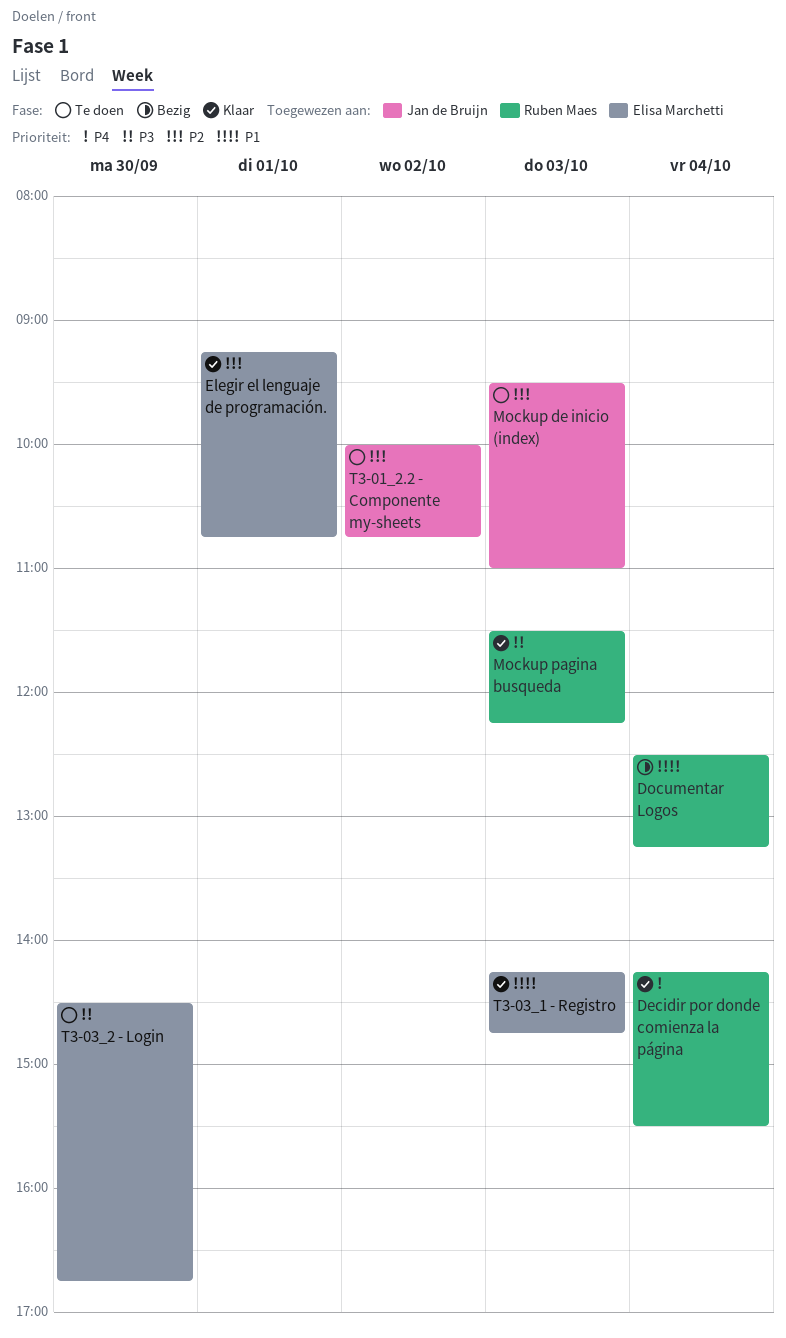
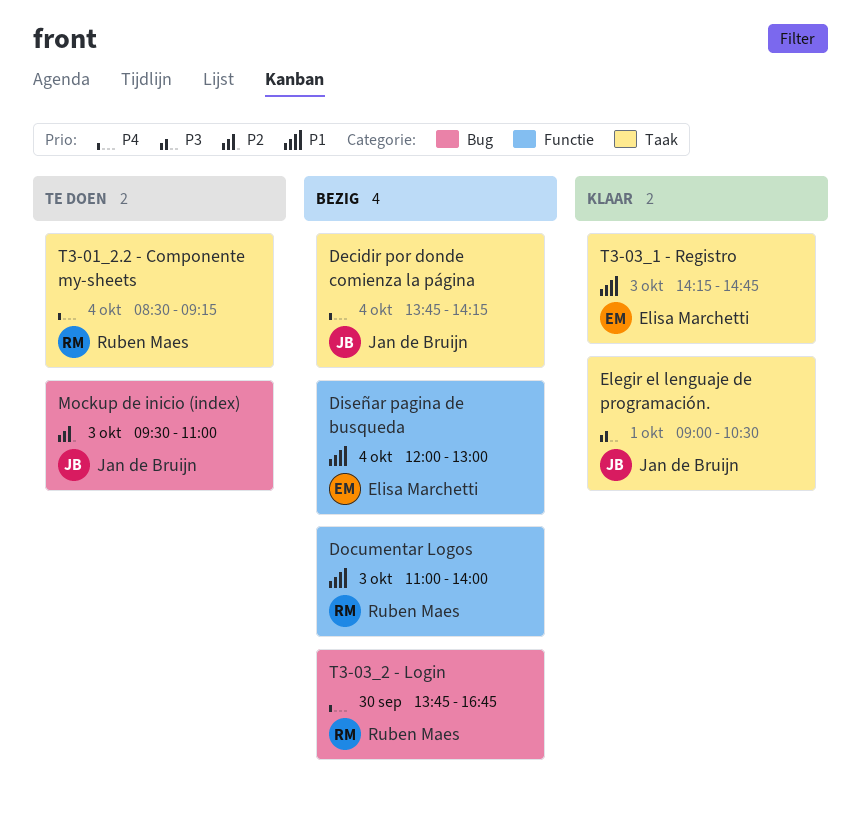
Decidir por donde comienza la página, status: Klaar -> Bezig
Decidir por donde comienza la página, owner: Ruben Maes -> Jan de Bruijn
Decidir por donde comienza la página, begins: 14:15 -> 13:45
Decidir por donde comienza la página, ends: 15:30 -> 14:15
Diseñar pagina de busqueda: none -> present
Documentar Logos, day: Oct 4 -> Oct 3
Documentar Logos, begins: 12:30 -> 11:00
Documentar Logos, ends: 13:15 -> 14:00
Elegir el lenguaje de programación., owner: Elisa Marchetti -> Jan de Bruijn
Elegir el lenguaje de programación., priority: P2 -> P3
Elegir el lenguaje de programación., begins: 09:15 -> 09:00
Elegir el lenguaje de programación., ends: 10:45 -> 10:30
Mockup pagina busqueda: present -> none
T3-01_2.2 - Componente my-sheets, owner: Jan de Bruijn -> Ruben Maes
T3-01_2.2 - Componente my-sheets, priority: P2 -> P4
T3-01_2.2 - Componente my-sheets, day: Oct 2 -> Oct 4
T3-01_2.2 - Componente my-sheets, begins: 10:00 -> 08:30
T3-01_2.2 - Componente my-sheets, ends: 10:45 -> 09:15
T3-03_2 - Login, status: Te doen -> Bezig
T3-03_2 - Login, owner: Elisa Marchetti -> Ruben Maes
T3-03_2 - Login, priority: P3 -> P4
T3-03_2 - Login, begins: 14:30 -> 13:45

